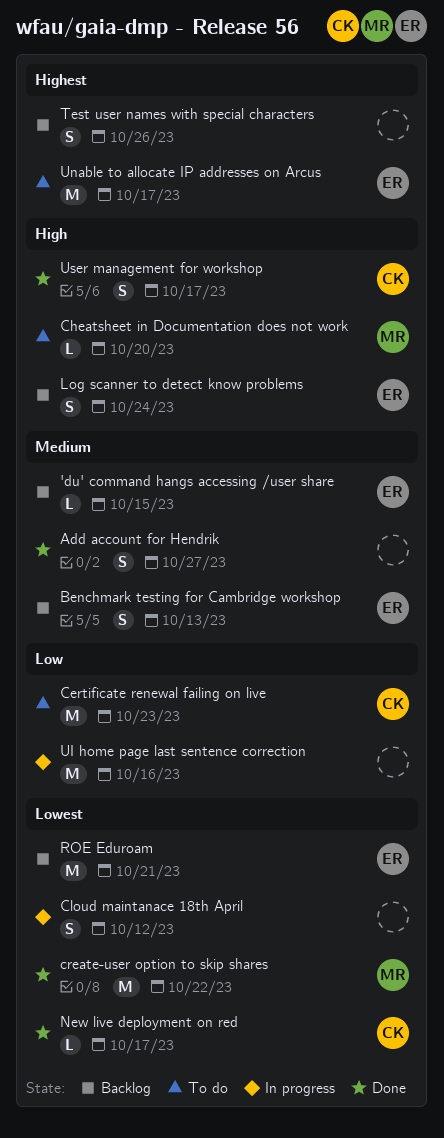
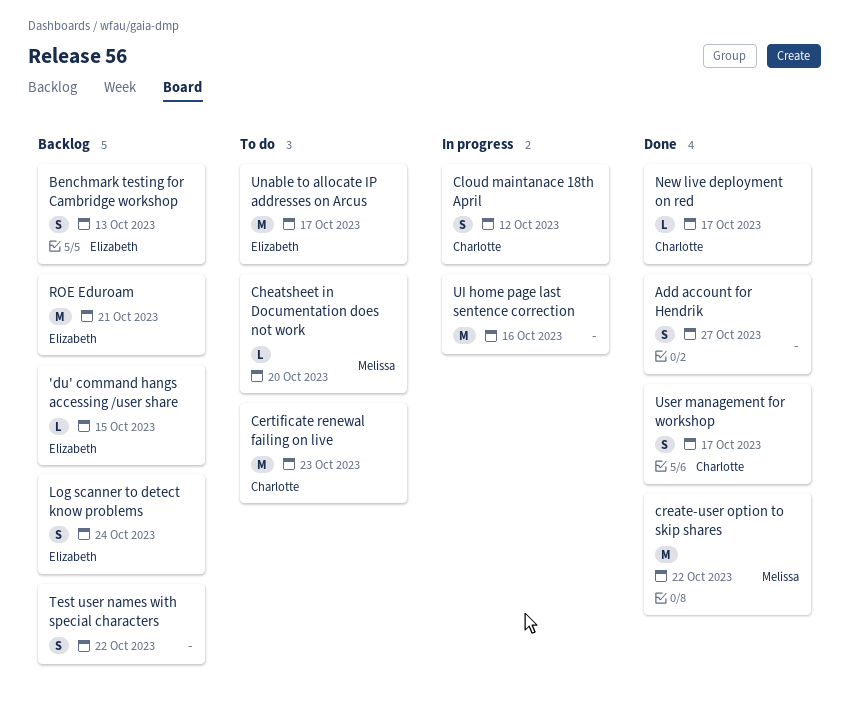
Cloud maintanace 18th April, owner: none -> Charlotte
Test user names with special characters, due: Oct 26 -> Oct 22

